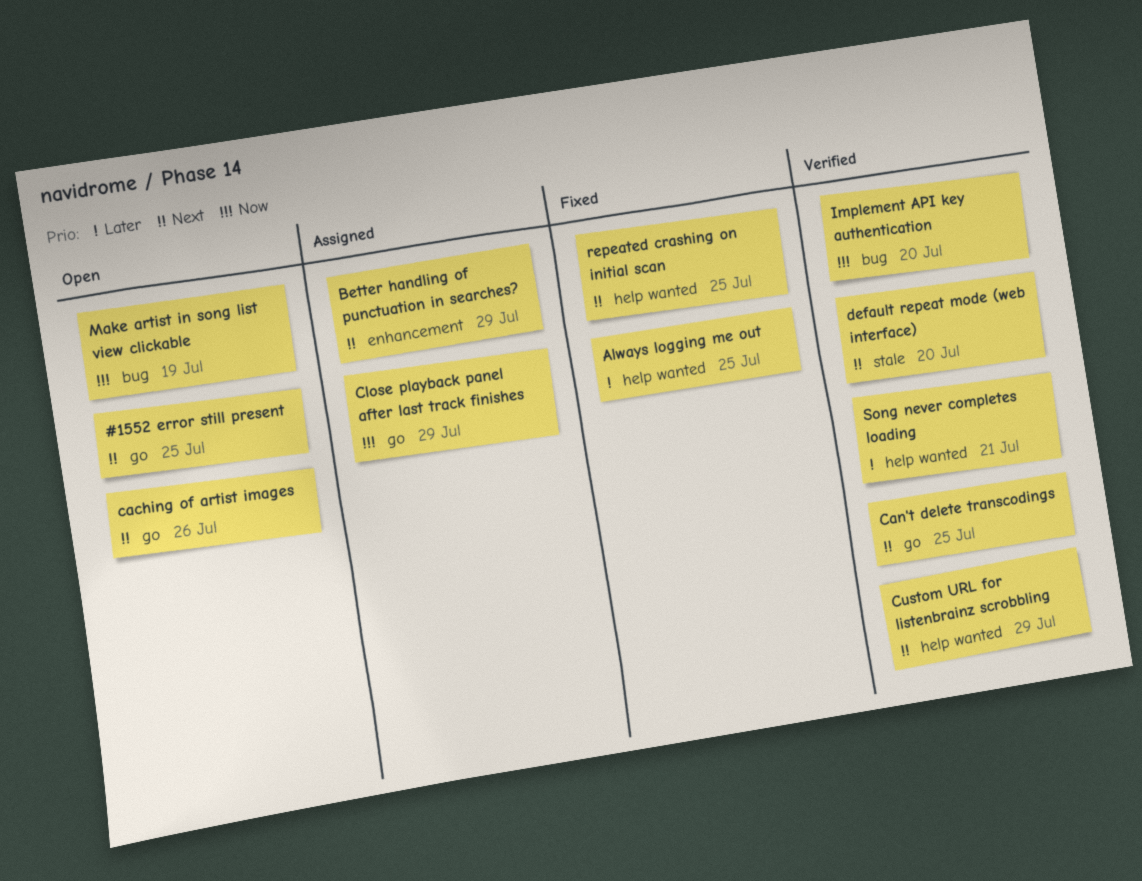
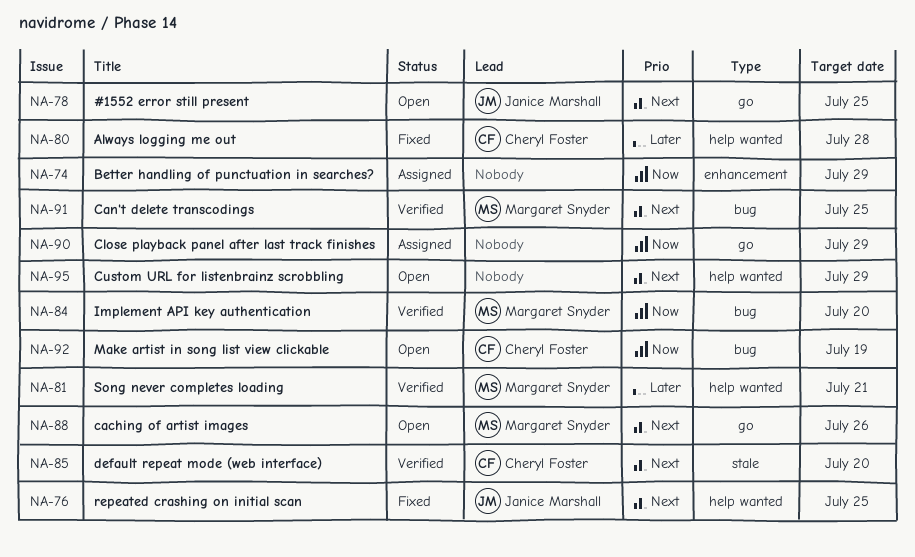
Always logging me out, due: Jul 25 -> Jul 28
Better handling of punctuation in searches?, priority: Next -> Now
Can't delete transcodings, label: go -> bug
Custom URL for listenbrainz scrobbling, status: Verified -> Open

